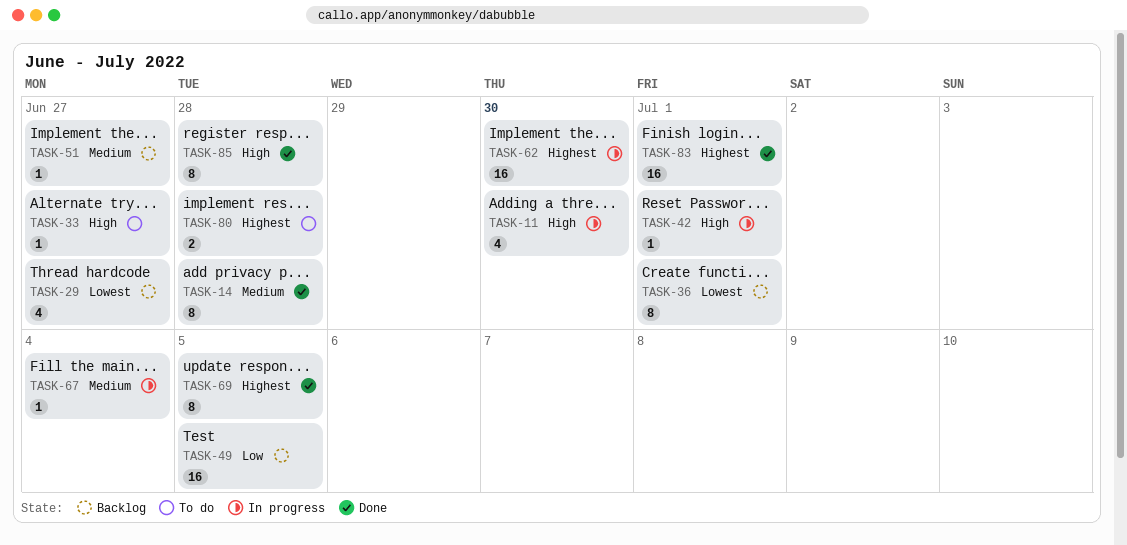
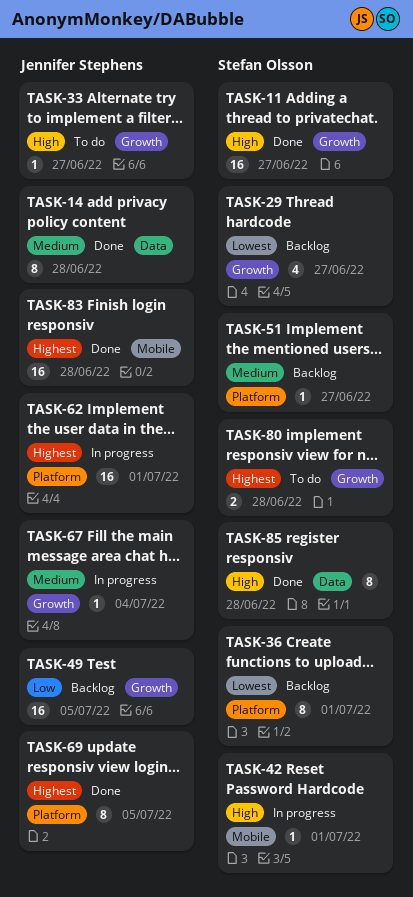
TASK-11, status: In progress -> Done
TASK-11, estimate: 4 -> 16
TASK-11, due: Jun 30 -> Jun 27
TASK-62, due: Jun 30 -> Jul 1
TASK-83, due: Jul 1 -> Jun 28

